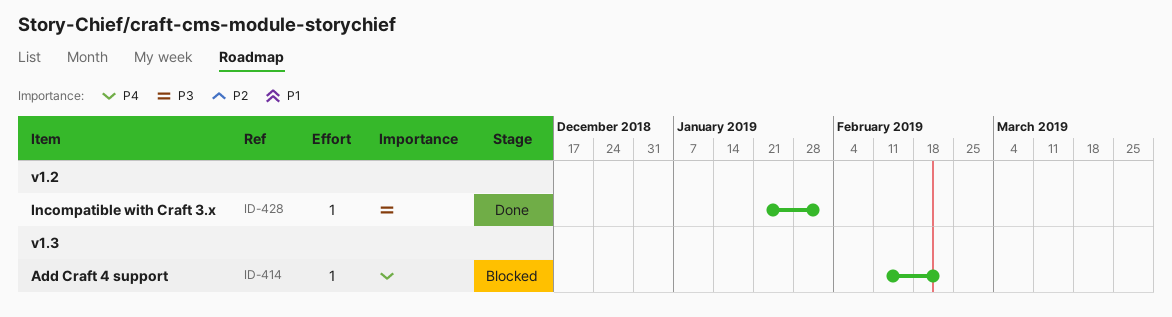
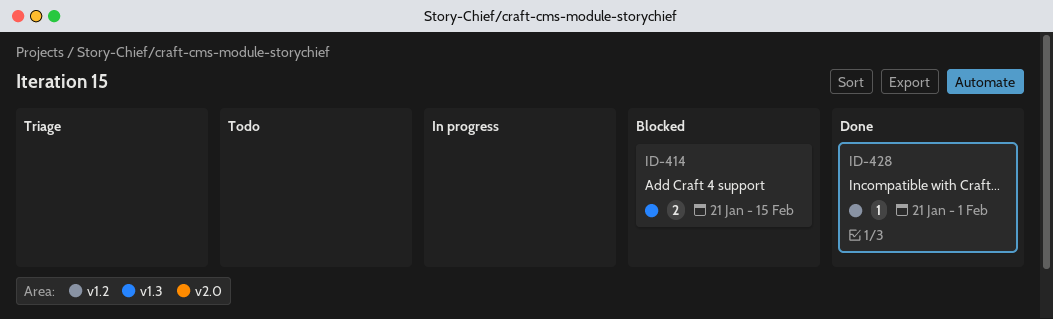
ID-414, estimate: 1 -> 2
ID-414, start: Feb 11 -> Jan 21
ID-414, due: Feb 22 -> Feb 15

